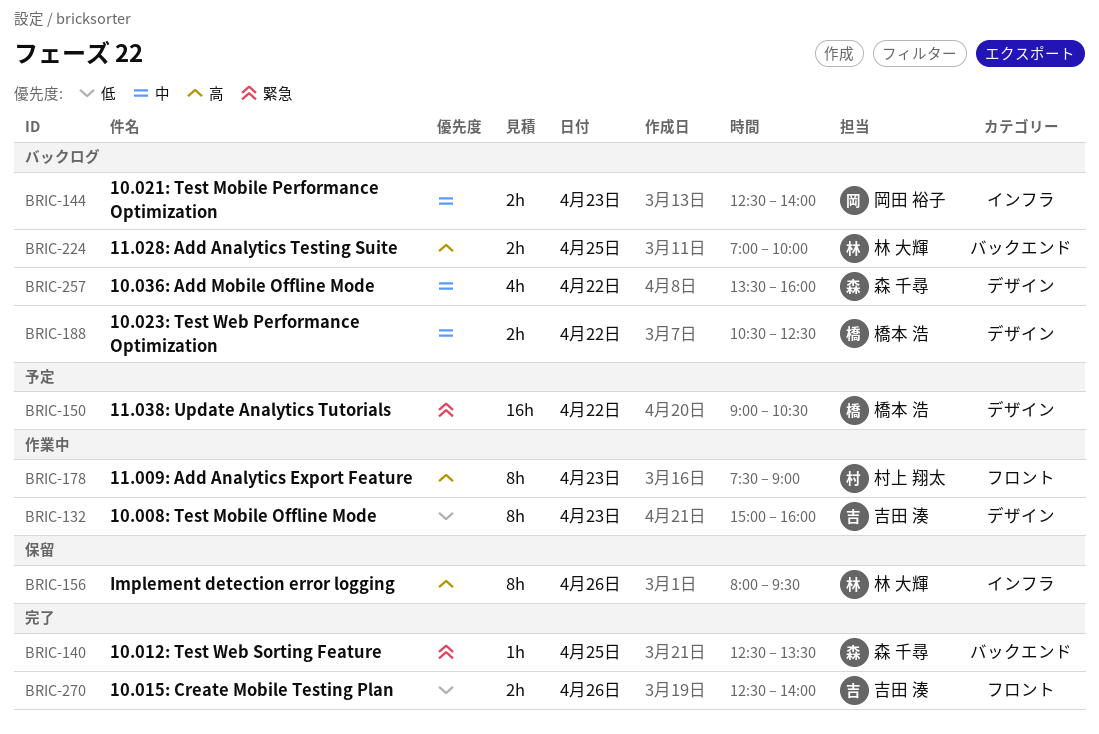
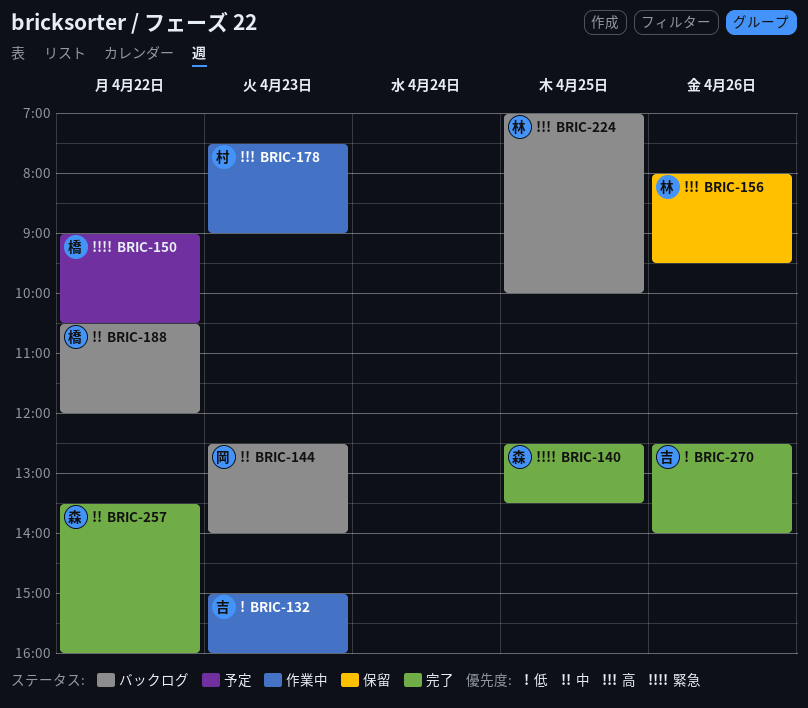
BRIC-188, ends: 12:30 -> 12:00
BRIC-257, status: バックログ -> 完了

